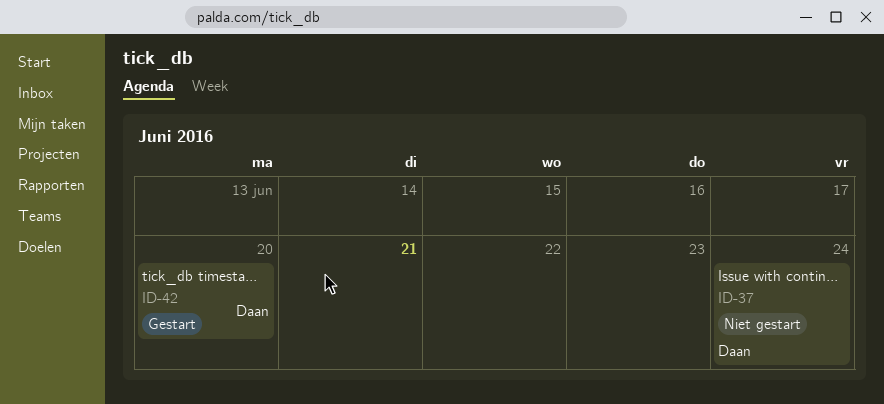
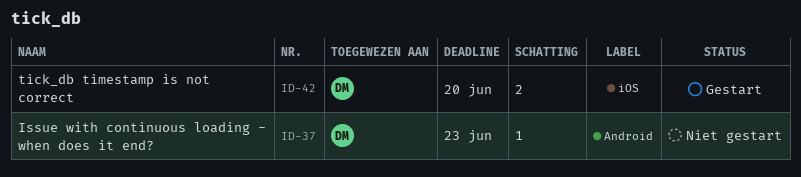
ID-37, due: Jun 24 -> Jun 23

